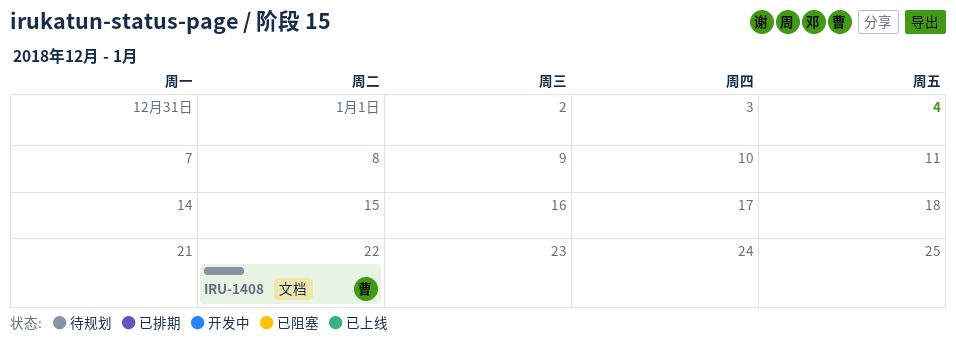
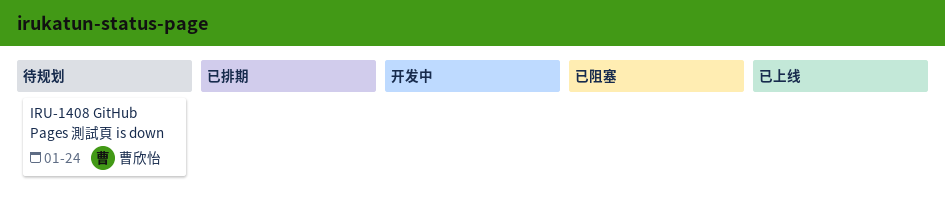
IRU-1408, due: Jan 22 -> Jan 24

